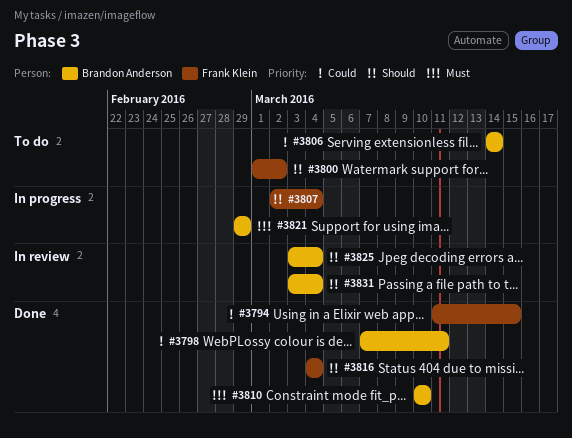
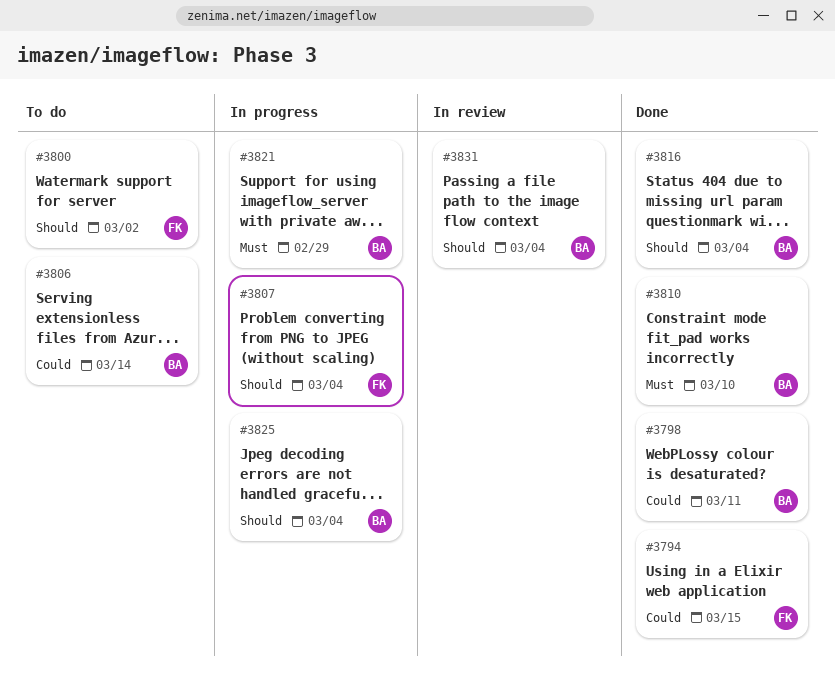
#3816, owner: Frank Klein -> Brandon Anderson
#3825, status: In review -> In progress

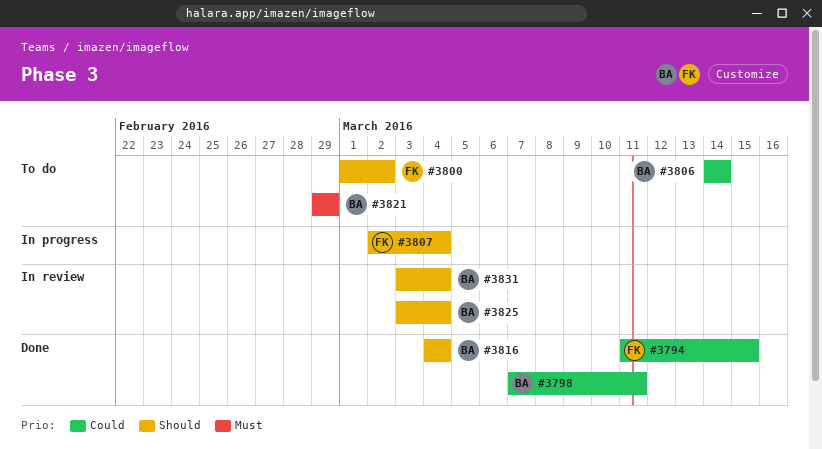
#3810: present -> none
#3821, status: In progress -> To do
#3825, status: In progress -> In review

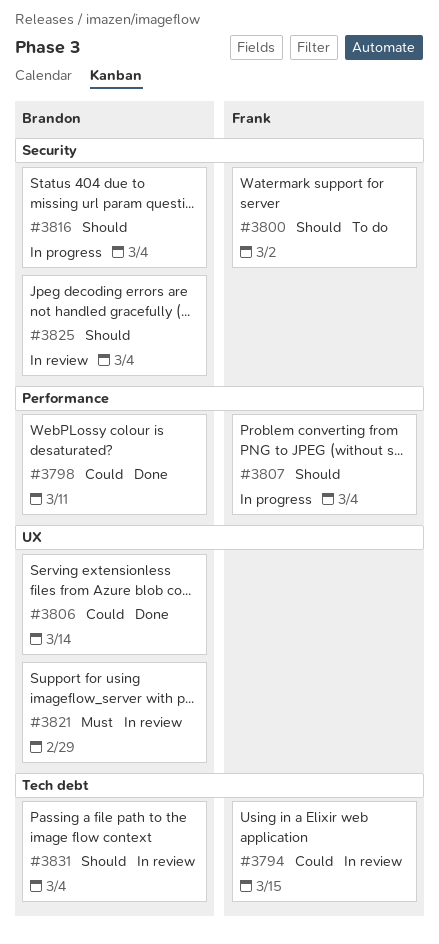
#3794, status: Done -> In review
#3806, status: To do -> Done
#3816, status: Done -> In progress
#3821, status: To do -> In review

